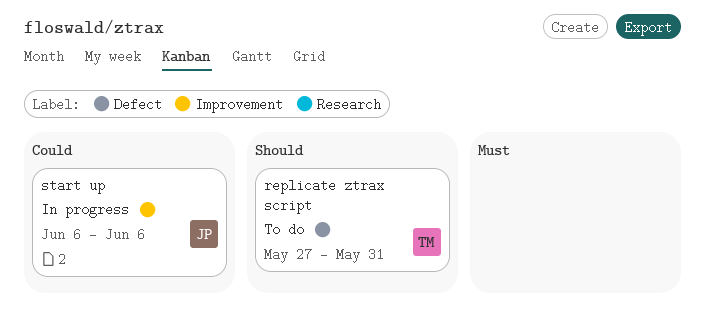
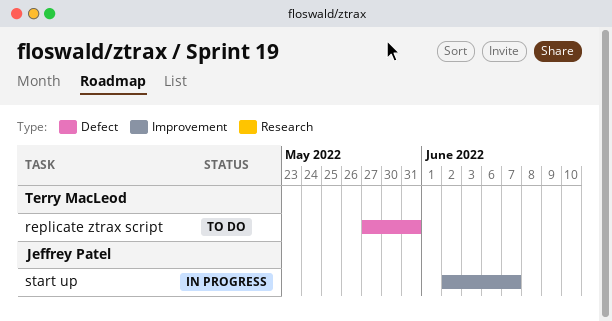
start up, start: Jun 6 -> Jun 2
start up, due: Jun 6 -> Jun 7

